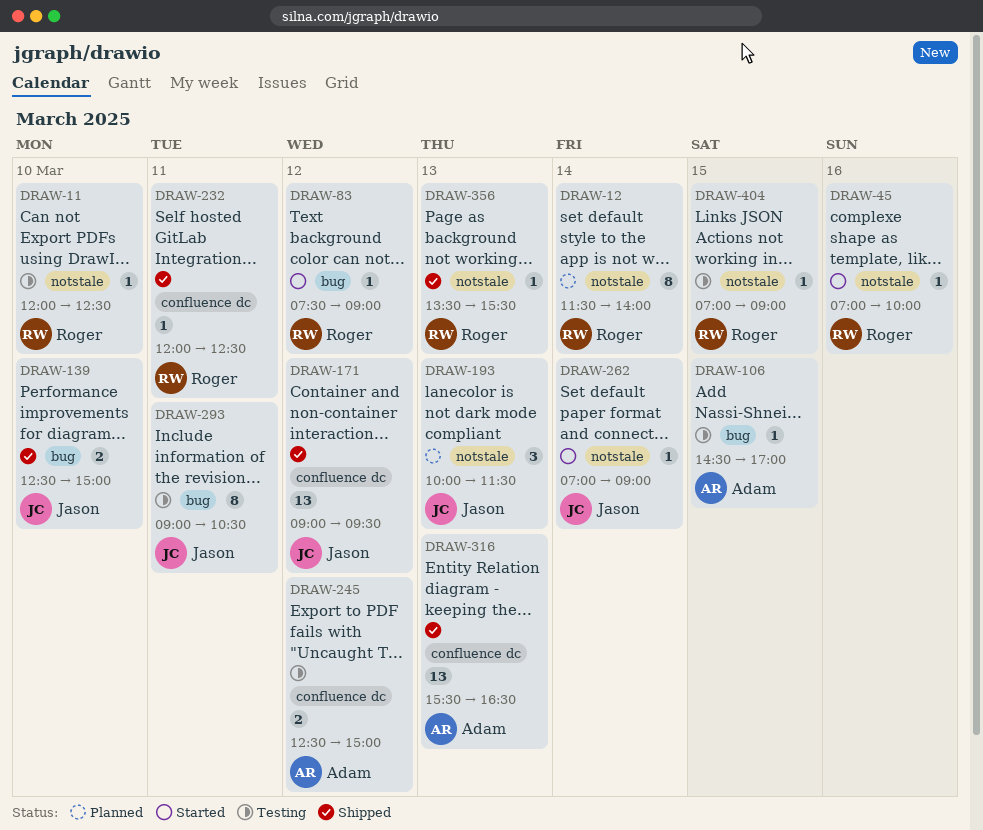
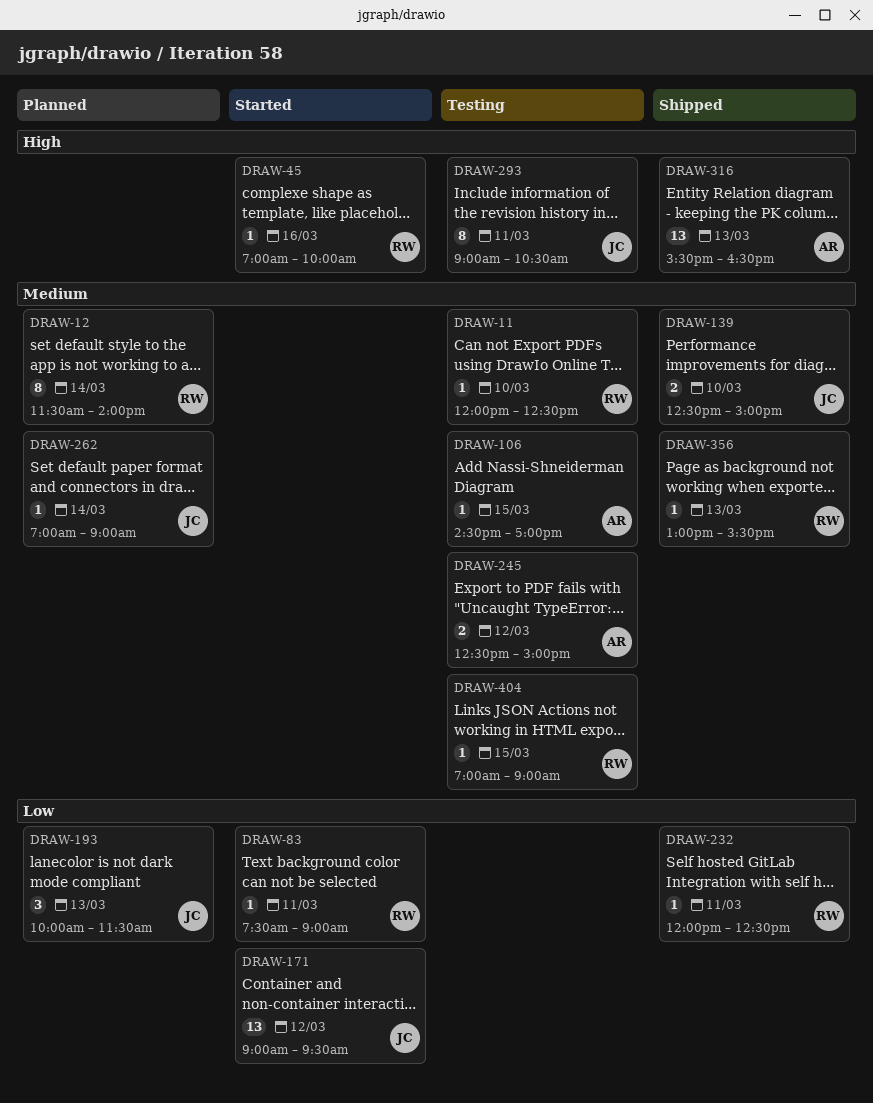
DRAW-83, day: Mar 12 -> Mar 11
DRAW-171, status: Shipped -> Started
DRAW-262, status: Started -> Planned
DRAW-356, begins: 13:30 -> 13:00

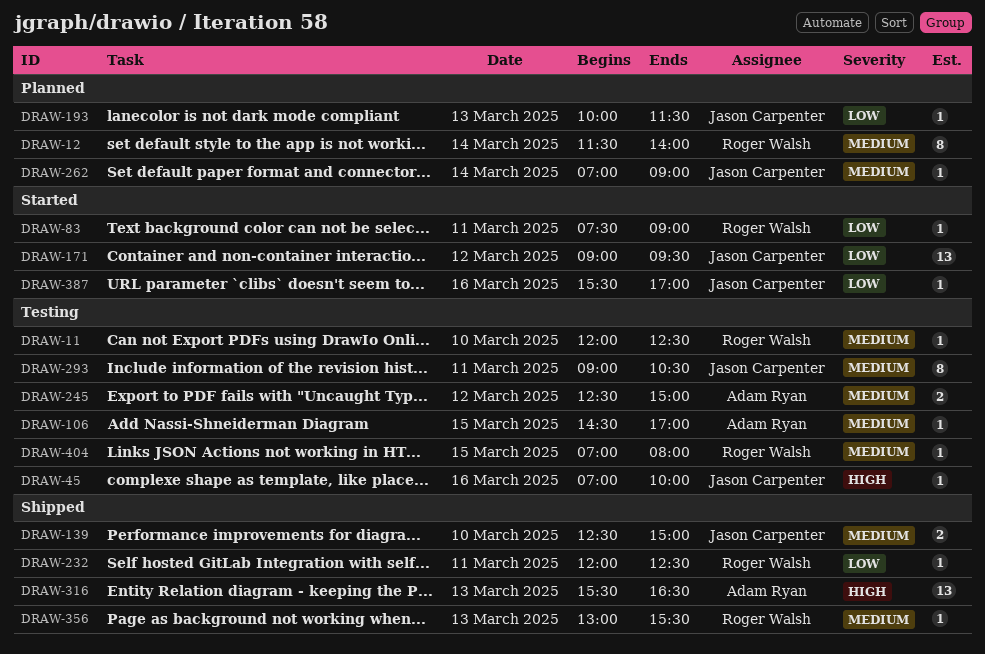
DRAW-45, status: Started -> Testing
DRAW-45, owner: Roger Walsh -> Jason Carpenter
DRAW-193, estimate: 3 -> 1
DRAW-293, priority: High -> Medium
DRAW-387: none -> present
DRAW-404, ends: 09:00 -> 08:00

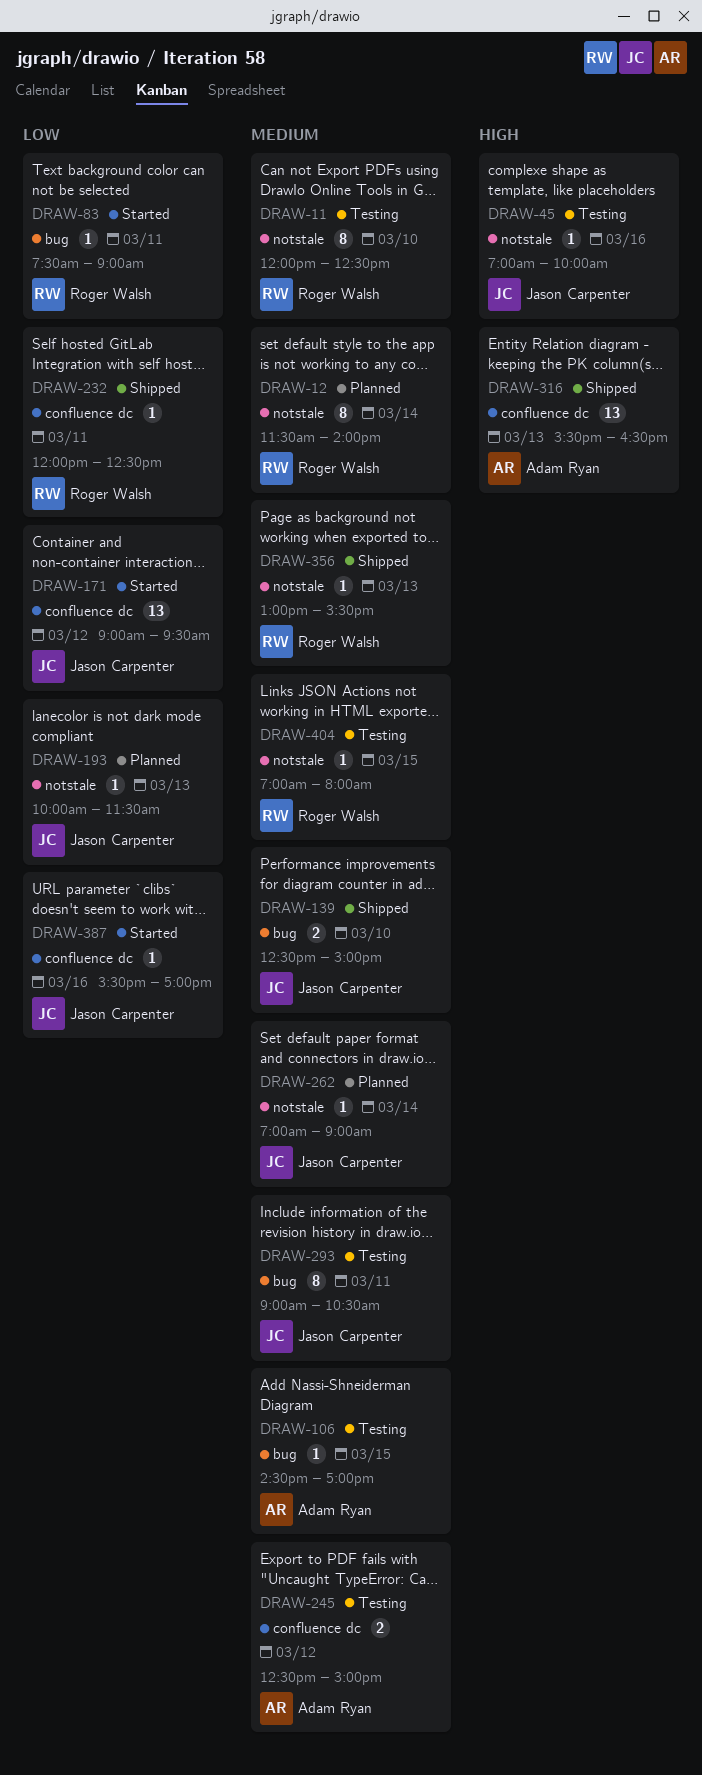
DRAW-11, estimate: 1 -> 8

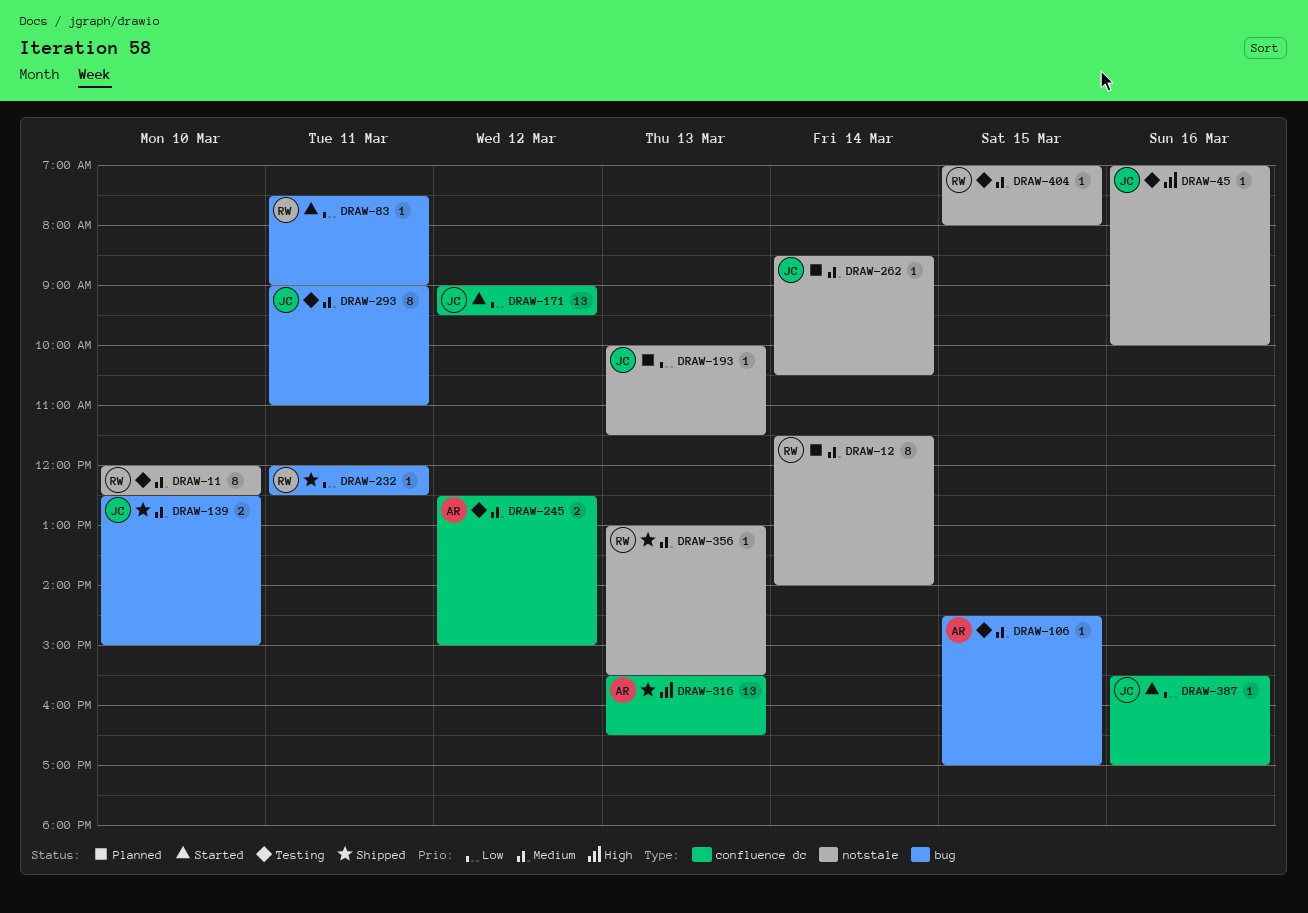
DRAW-232, label: confluence dc -> bug
DRAW-262, begins: 07:00 -> 08:30
DRAW-262, ends: 09:00 -> 10:30
DRAW-293, ends: 10:30 -> 11:00

